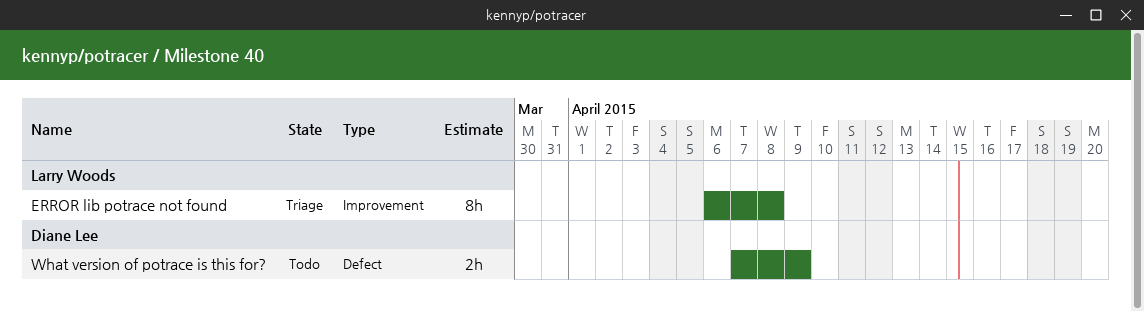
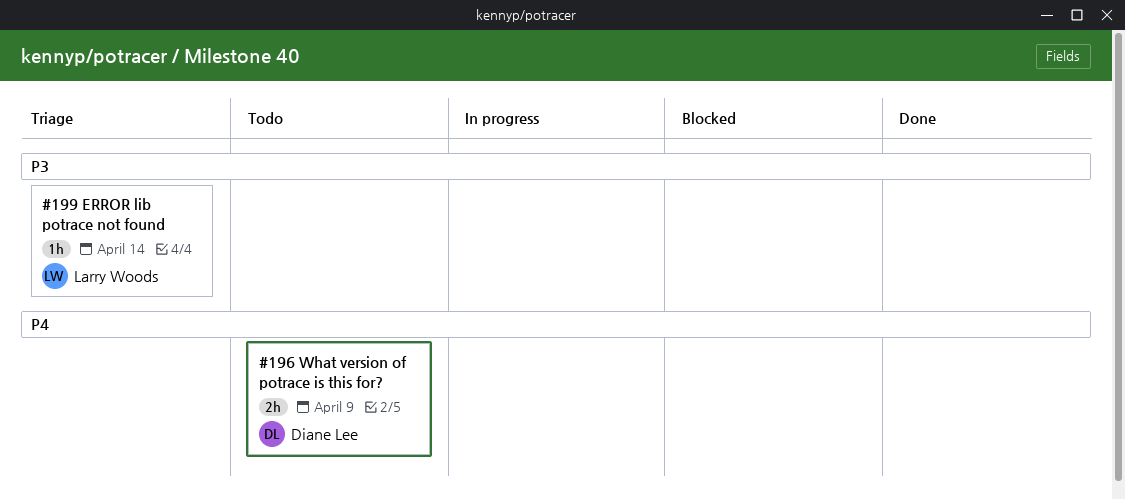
ERROR lib potrace not found, estimate: 8h -> 1h
ERROR lib potrace not found, due: Apr 8 -> Apr 14

